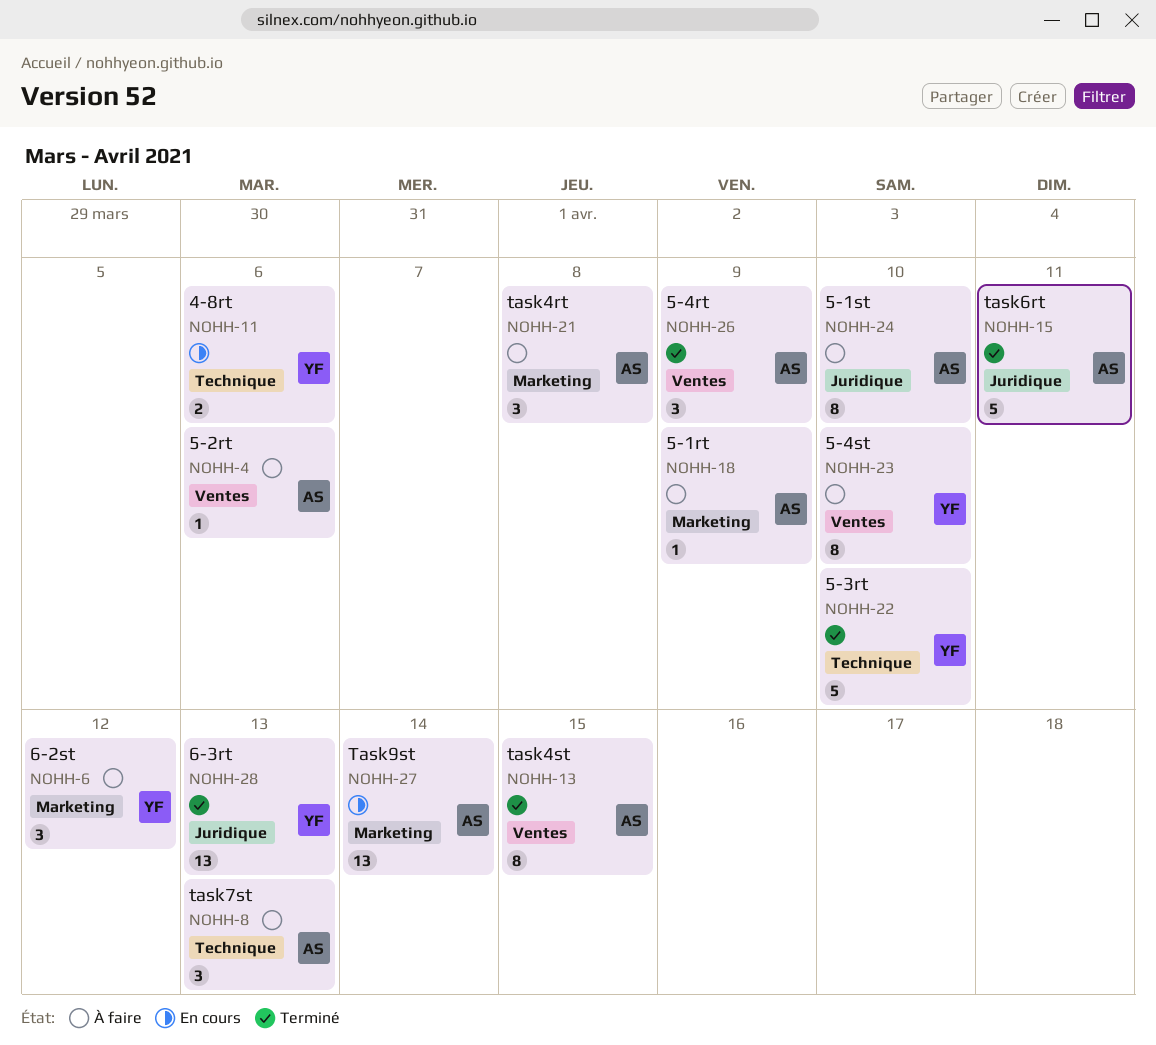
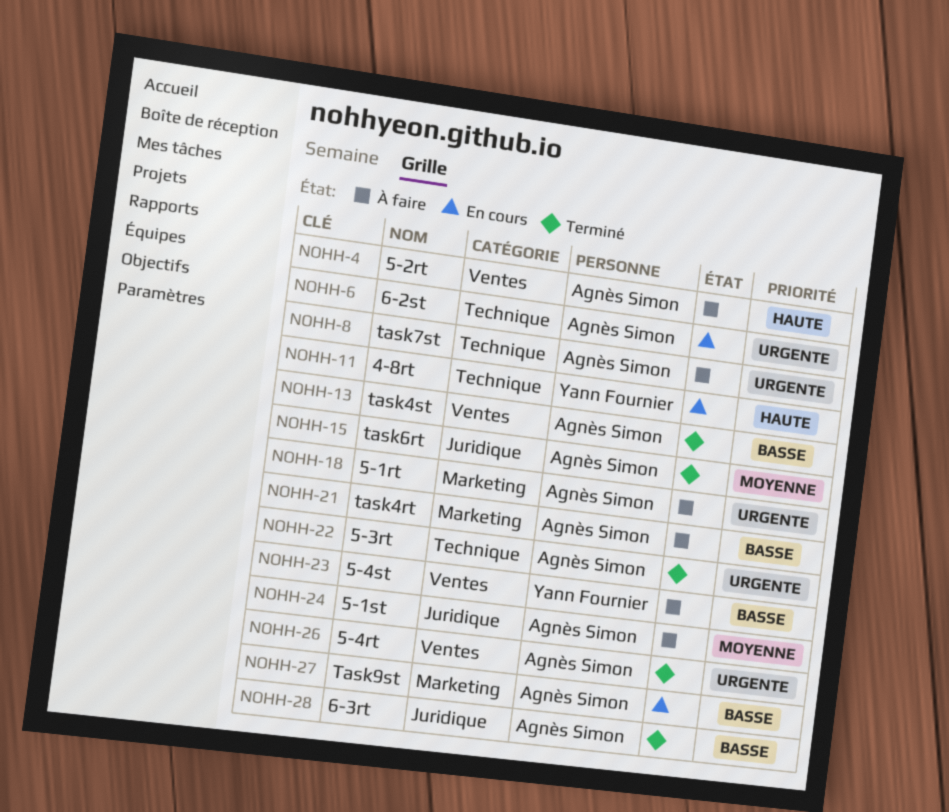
NOHH-6, status: À faire -> En cours
NOHH-6, owner: Yann Fournier -> Agnès Simon
NOHH-6, label: Marketing -> Technique
NOHH-22, owner: Yann Fournier -> Agnès Simon
NOHH-28, owner: Yann Fournier -> Agnès Simon

